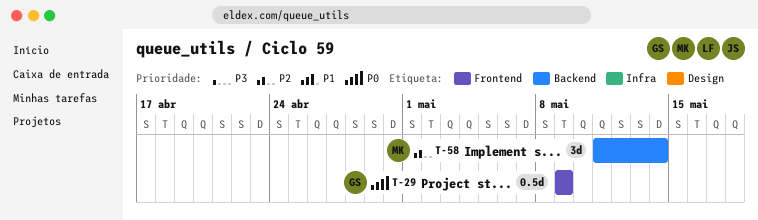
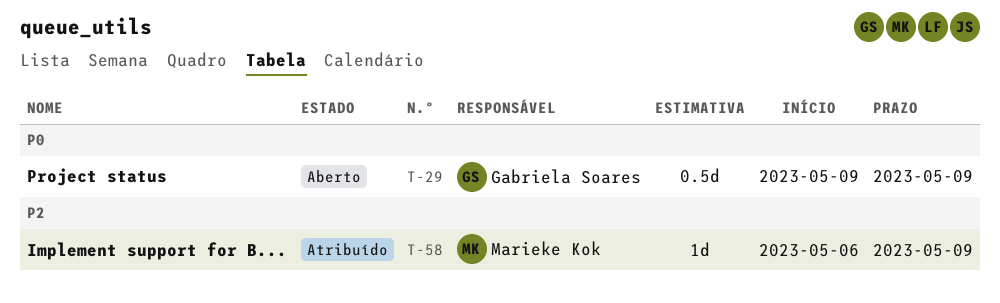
T-58, estimate: 3d -> 1d
T-58, start: May 11 -> May 6
T-58, due: May 14 -> May 9

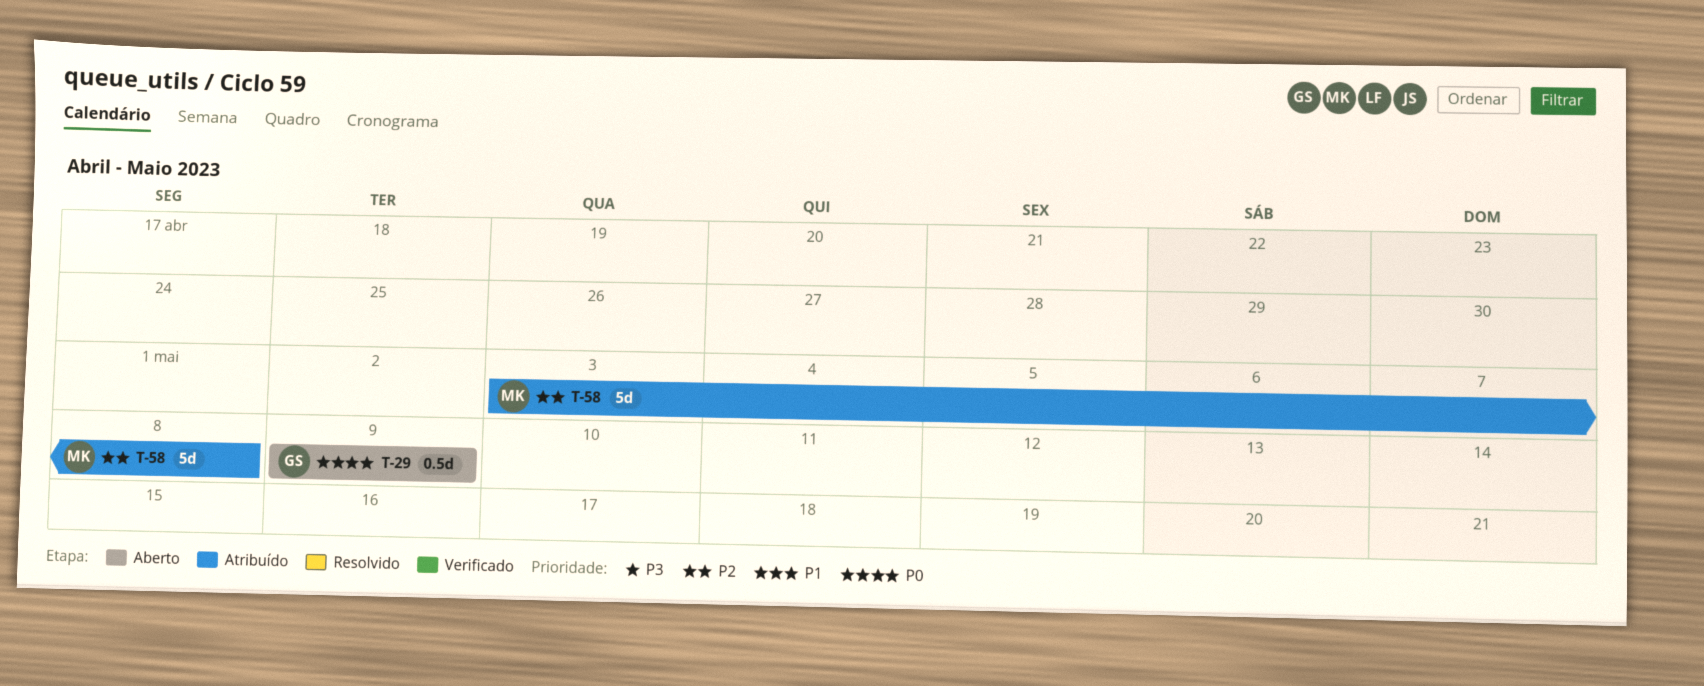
T-58, estimate: 1d -> 5d
T-58, start: May 6 -> May 3
T-58, due: May 9 -> May 8

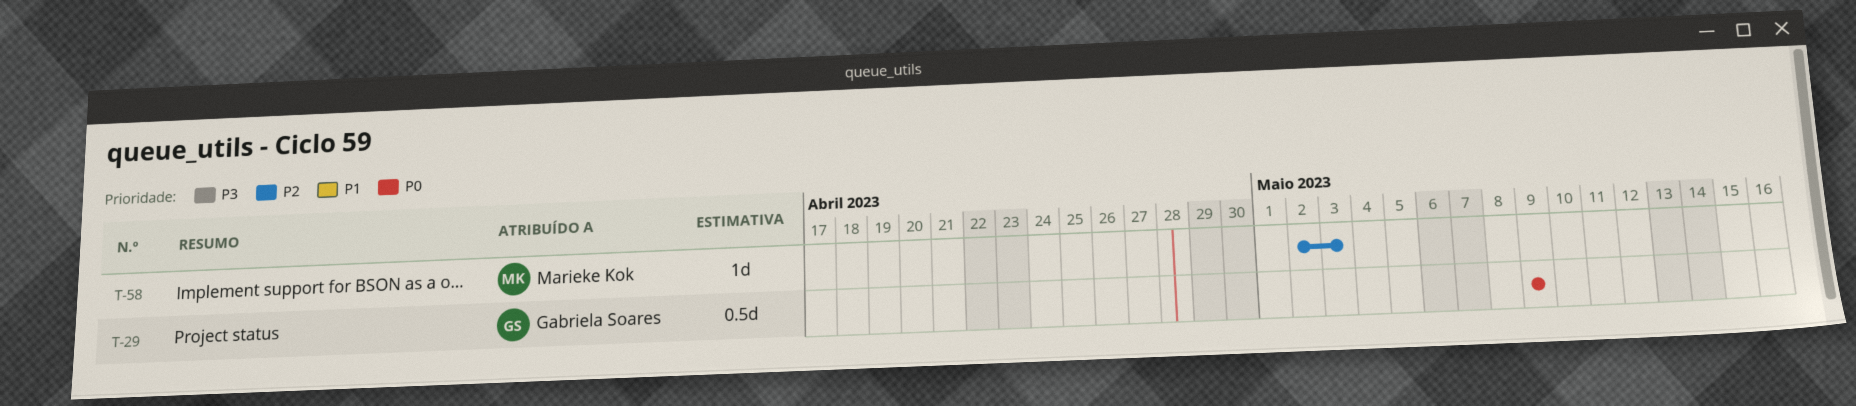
T-58, estimate: 5d -> 1d
T-58, start: May 3 -> May 2
T-58, due: May 8 -> May 3

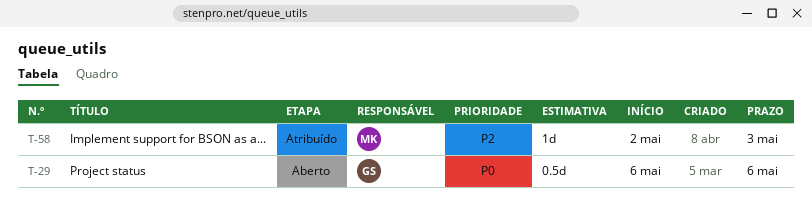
T-29, start: May 9 -> May 6
T-29, due: May 9 -> May 6

